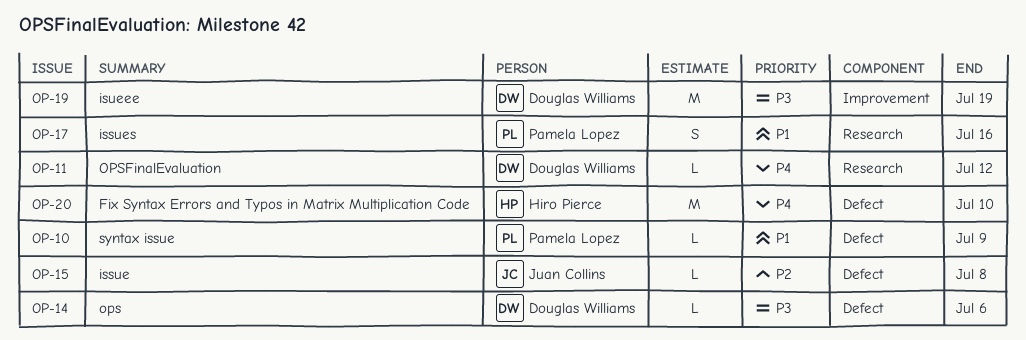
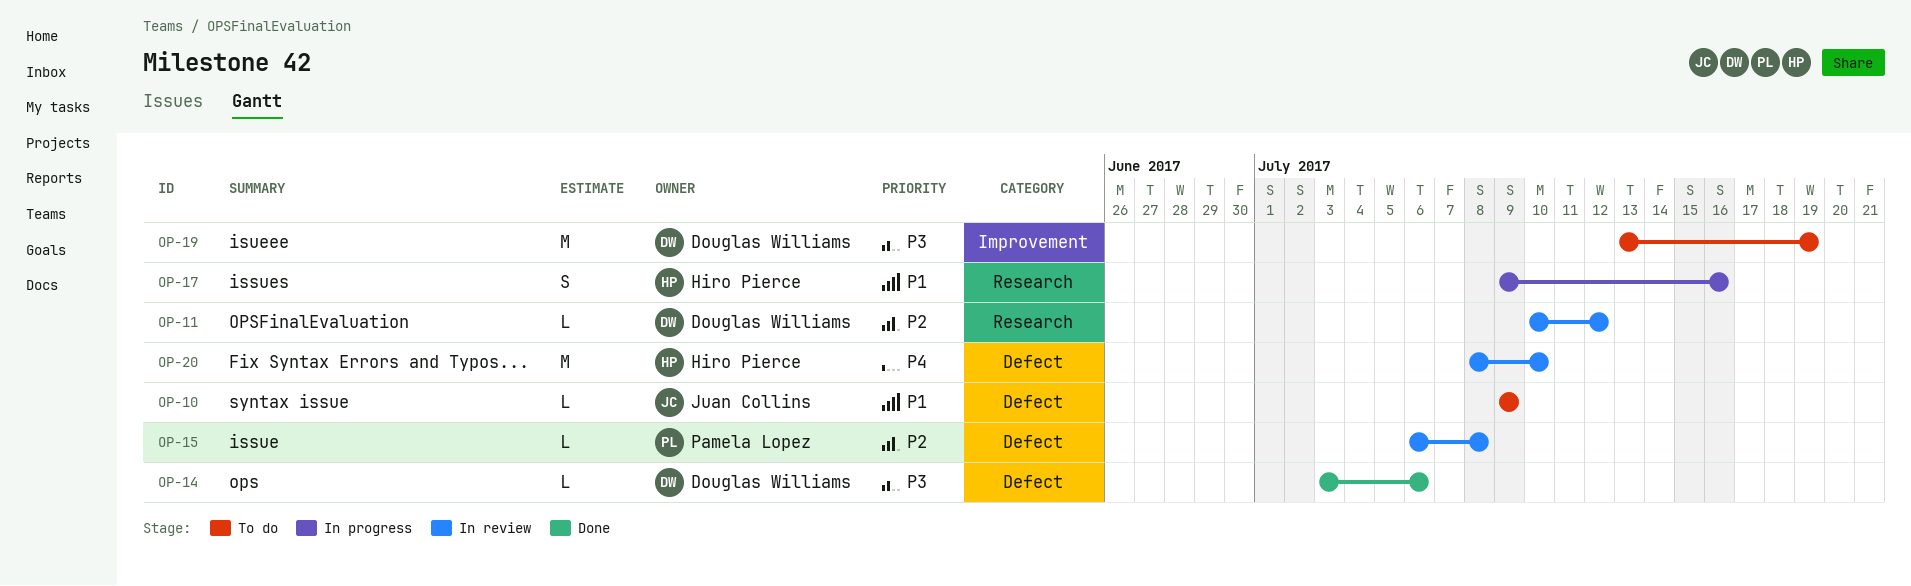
OP-10, owner: Pamela Lopez -> Juan Collins
OP-11, priority: P4 -> P2
OP-15, owner: Juan Collins -> Pamela Lopez
OP-17, owner: Pamela Lopez -> Hiro Pierce

